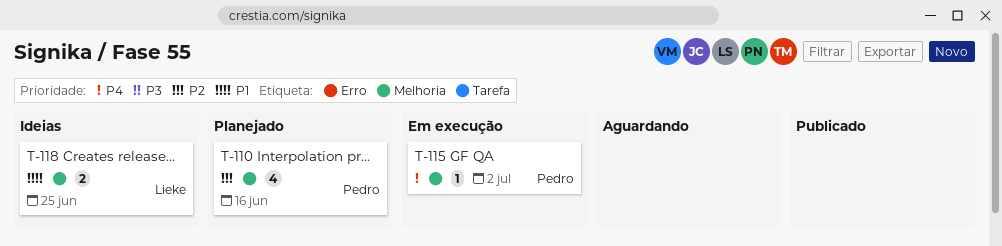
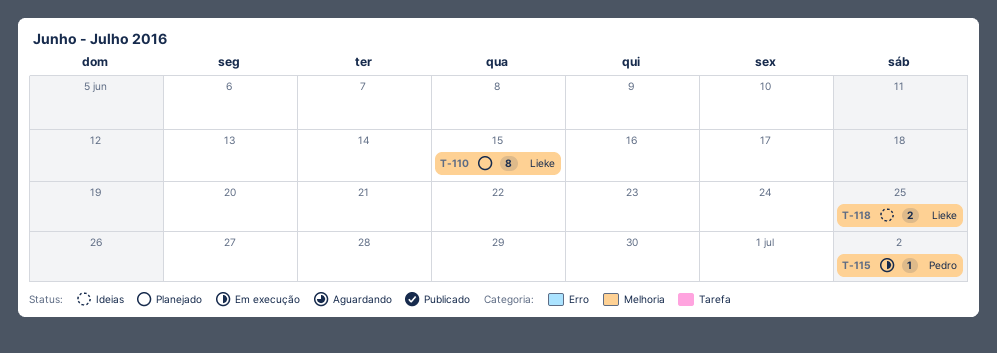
T-110, owner: Pedro -> Lieke
T-110, estimate: 4 -> 8
T-110, due: Jun 16 -> Jun 15

